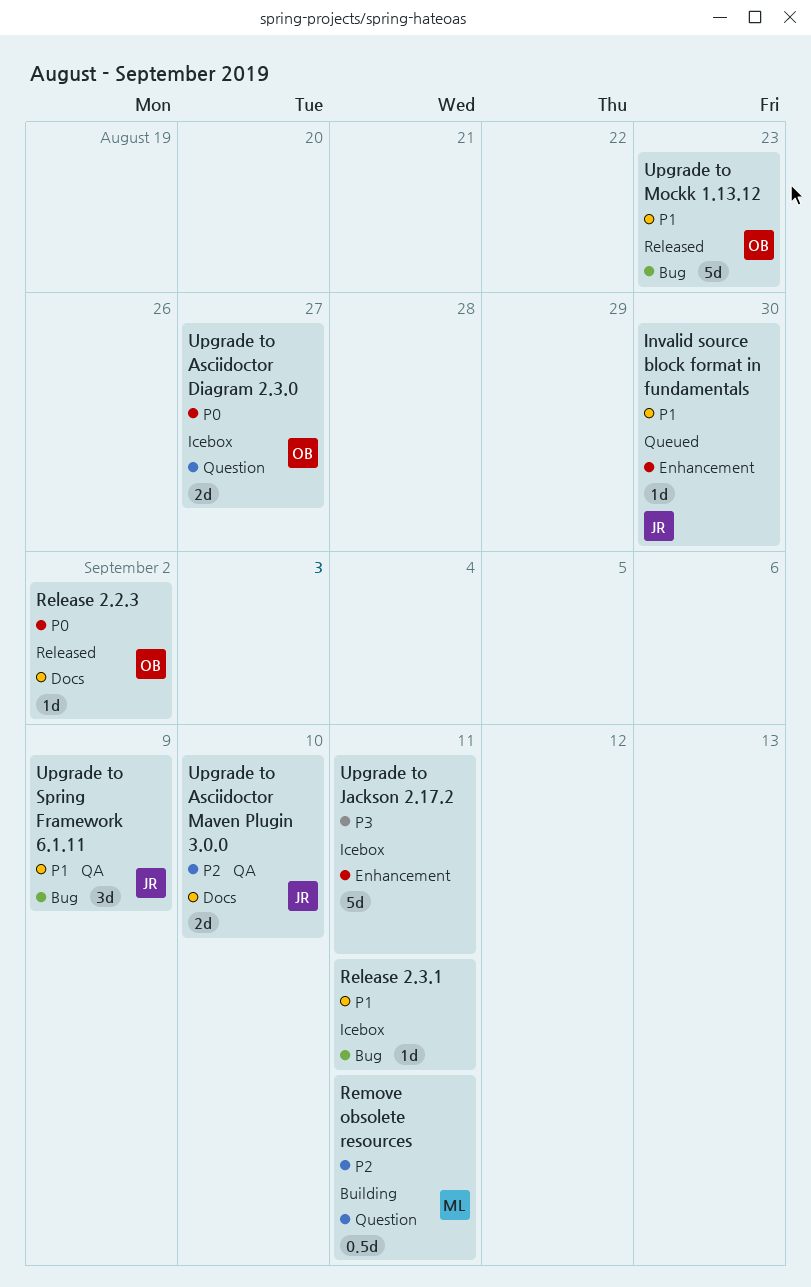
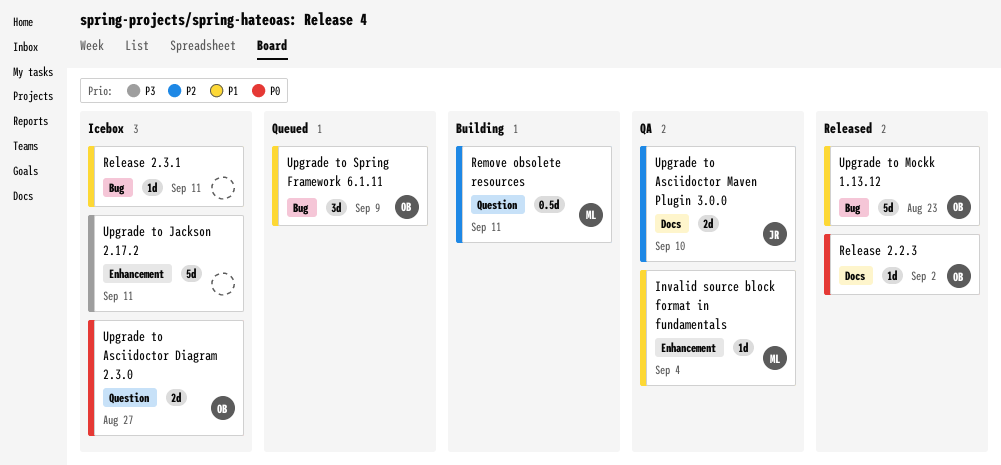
Invalid source block format in fundamentals, status: Queued -> QA
Invalid source block format in fundamentals, owner: JR -> ML
Invalid source block format in fundamentals, due: Aug 30 -> Sep 4
Upgrade to Spring Framework 6.1.11, status: QA -> Queued
Upgrade to Spring Framework 6.1.11, owner: JR -> OB

